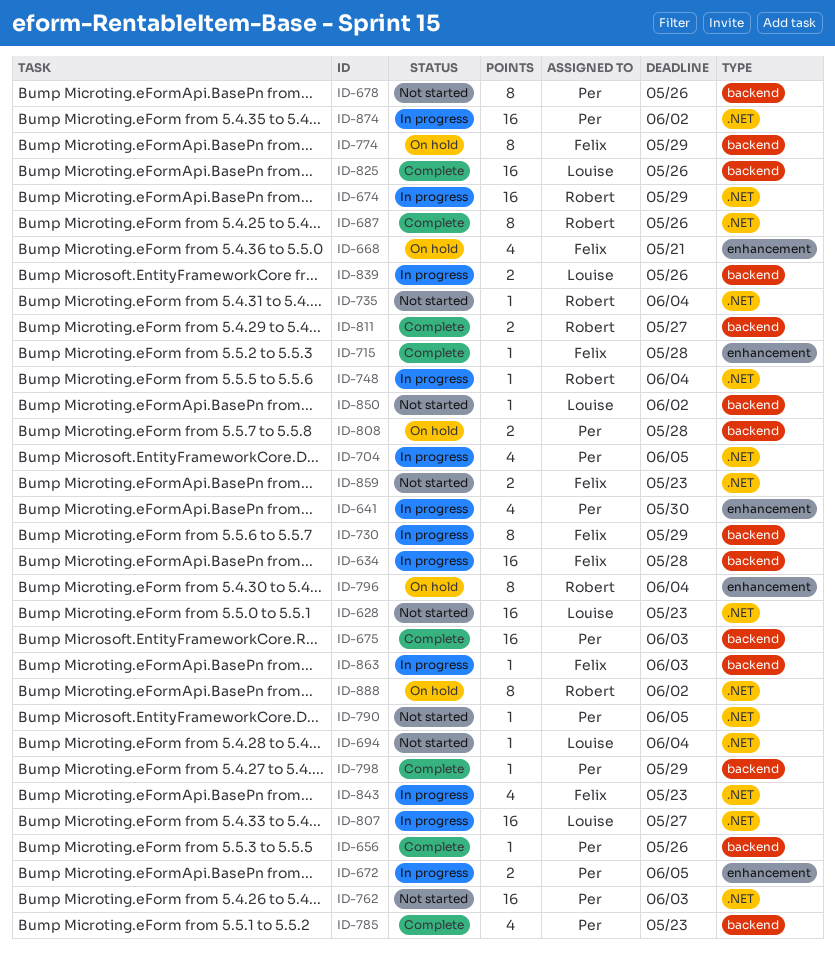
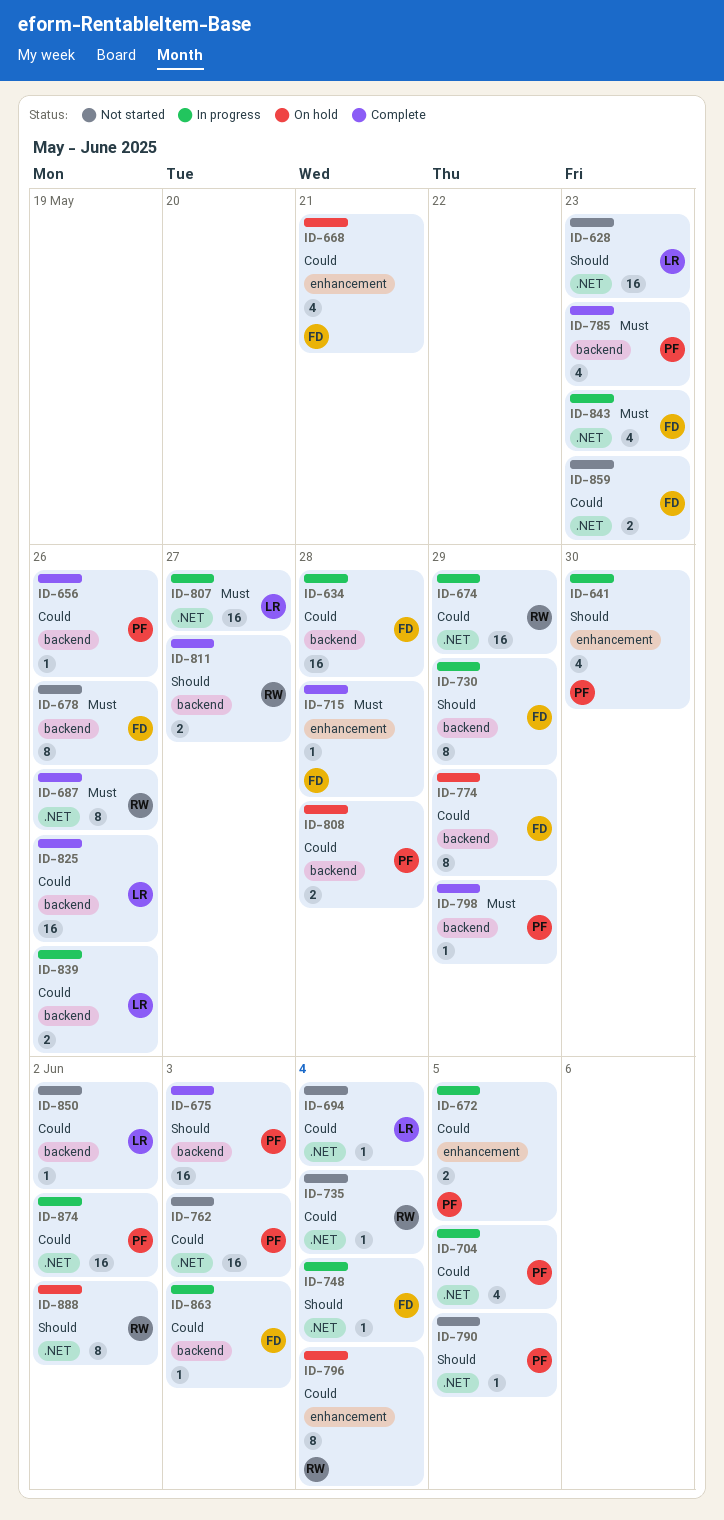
ID-678, owner: Per -> Felix
ID-748, owner: Robert -> Felix

